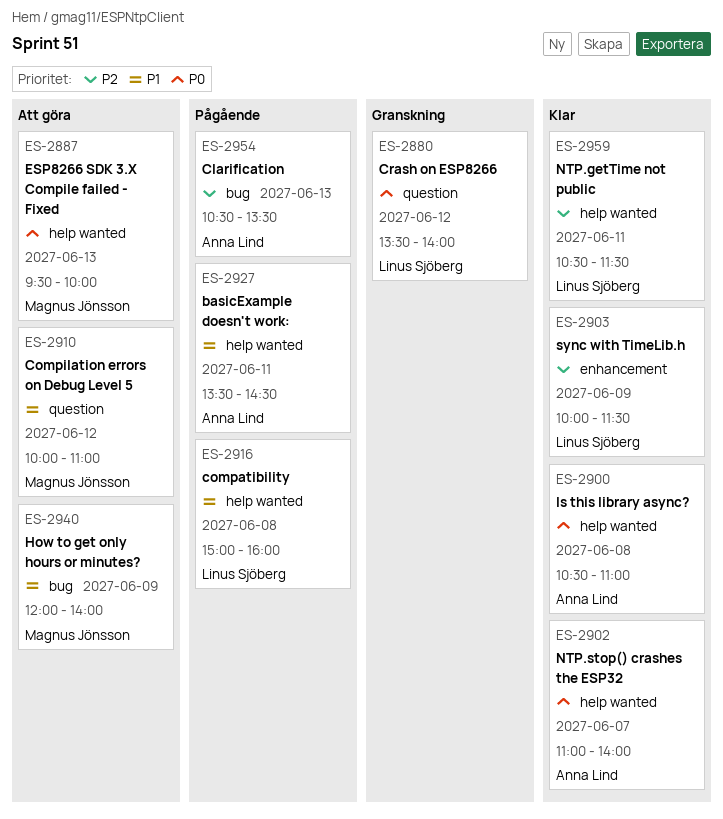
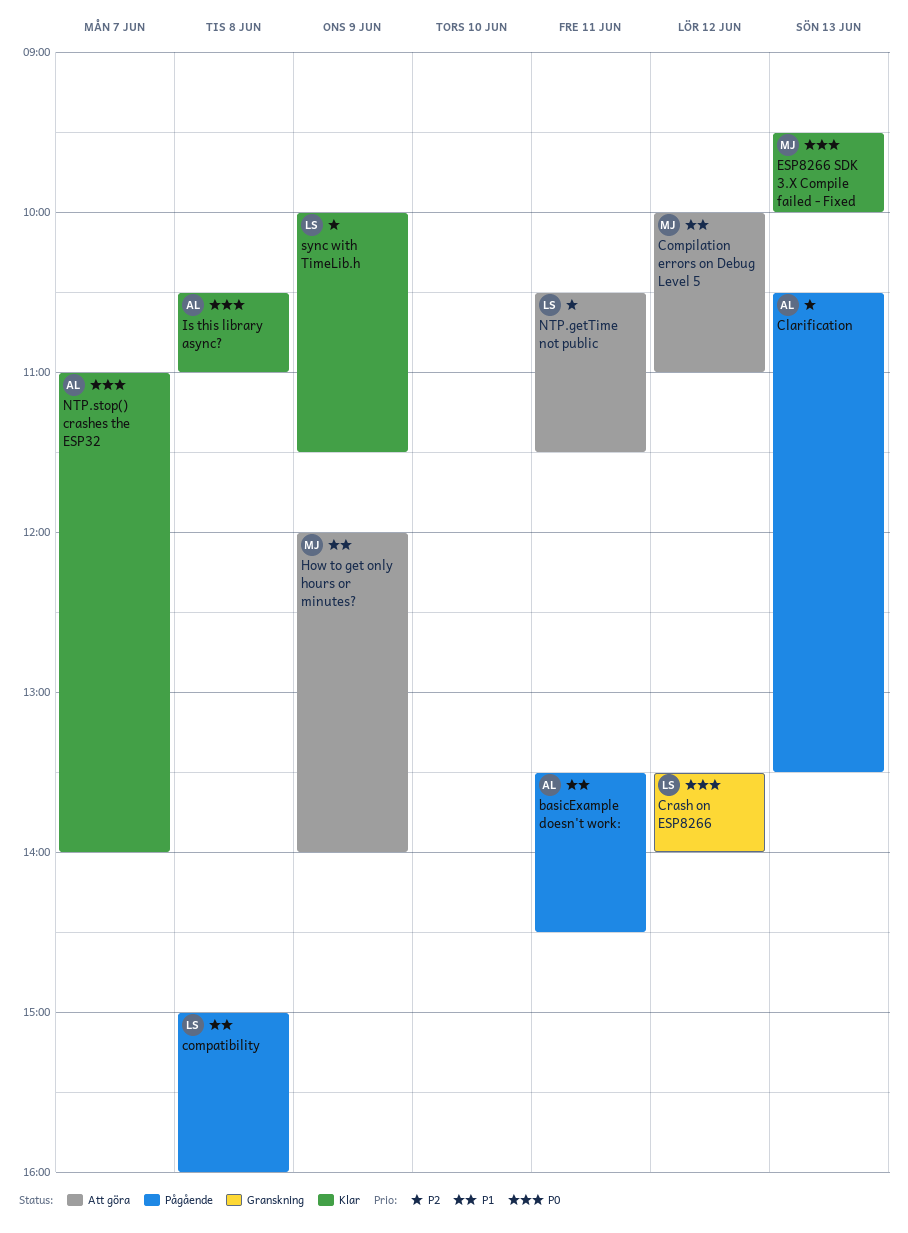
ESP8266 SDK 3.X Compile failed - Fixed, status: Att göra -> Klar
NTP.getTime not public, status: Klar -> Att göra

